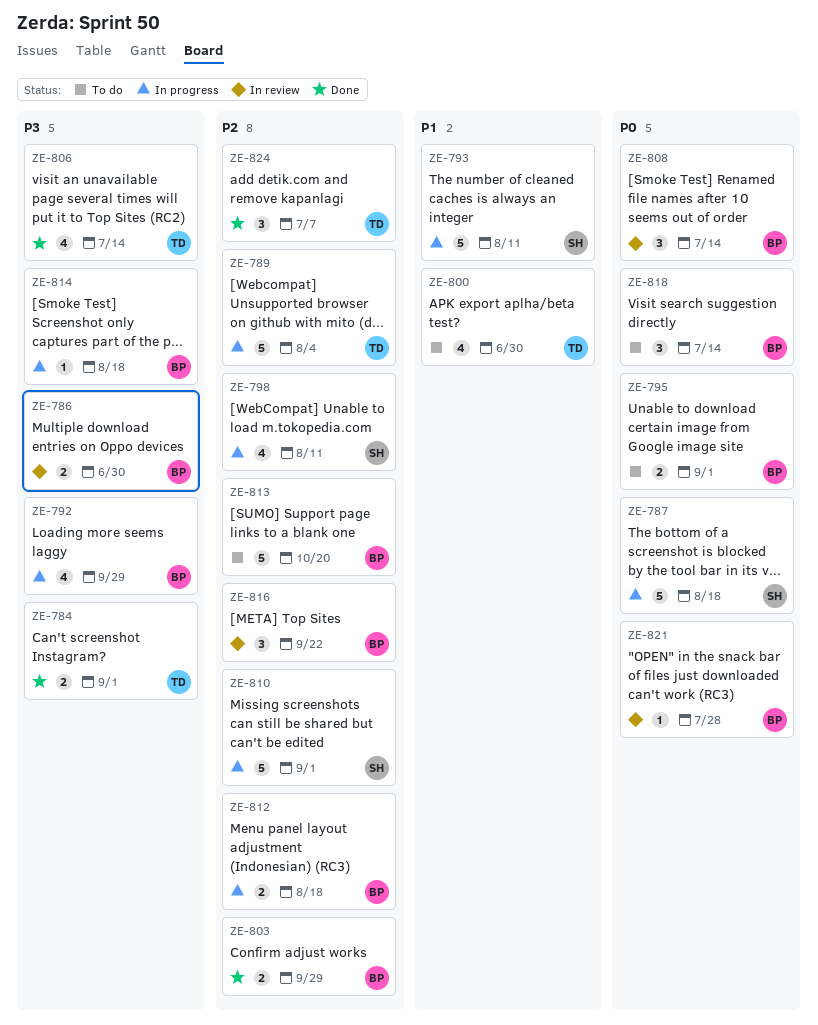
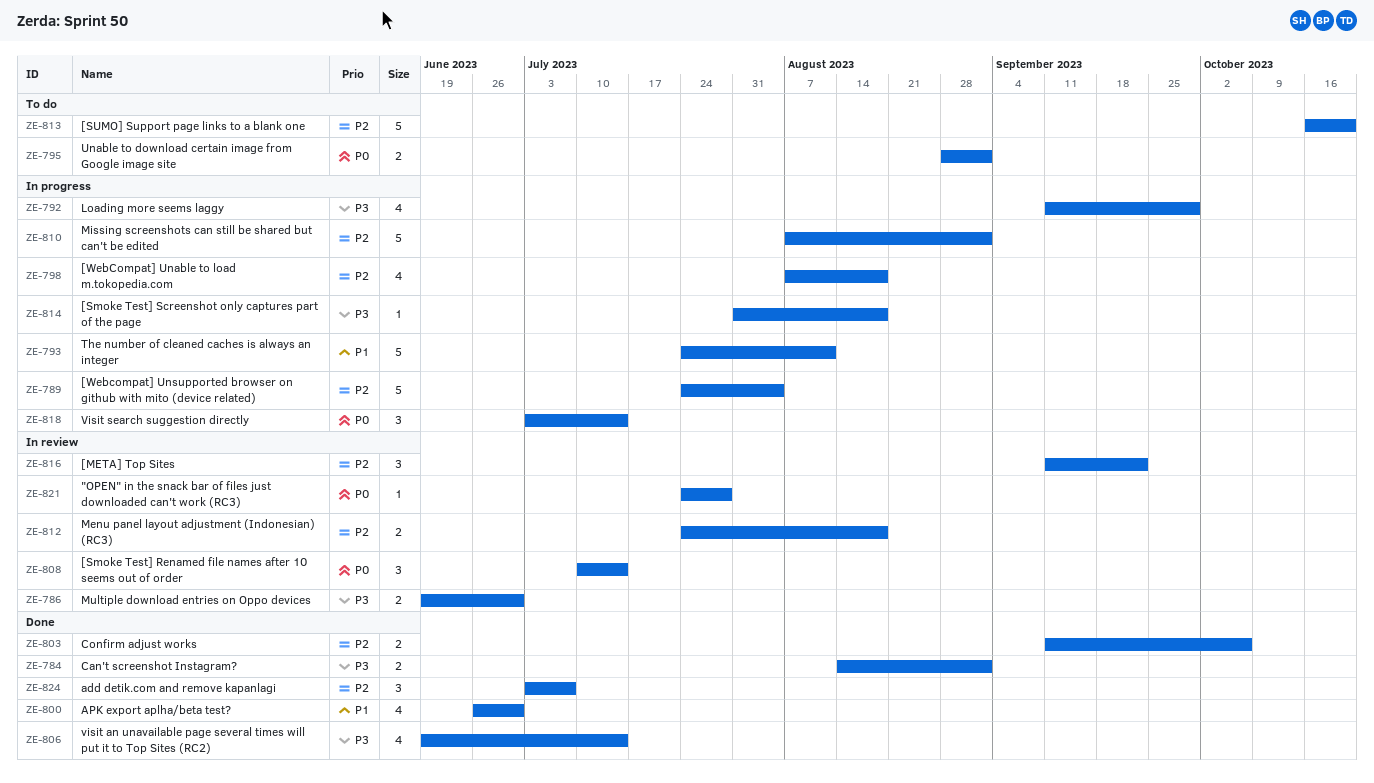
ZE-787: present -> none
ZE-798, due: Aug 11 -> Aug 18
ZE-800, status: To do -> Done
ZE-803, due: Sep 29 -> Oct 6
ZE-812, status: In progress -> In review
ZE-818, status: To do -> In progress

